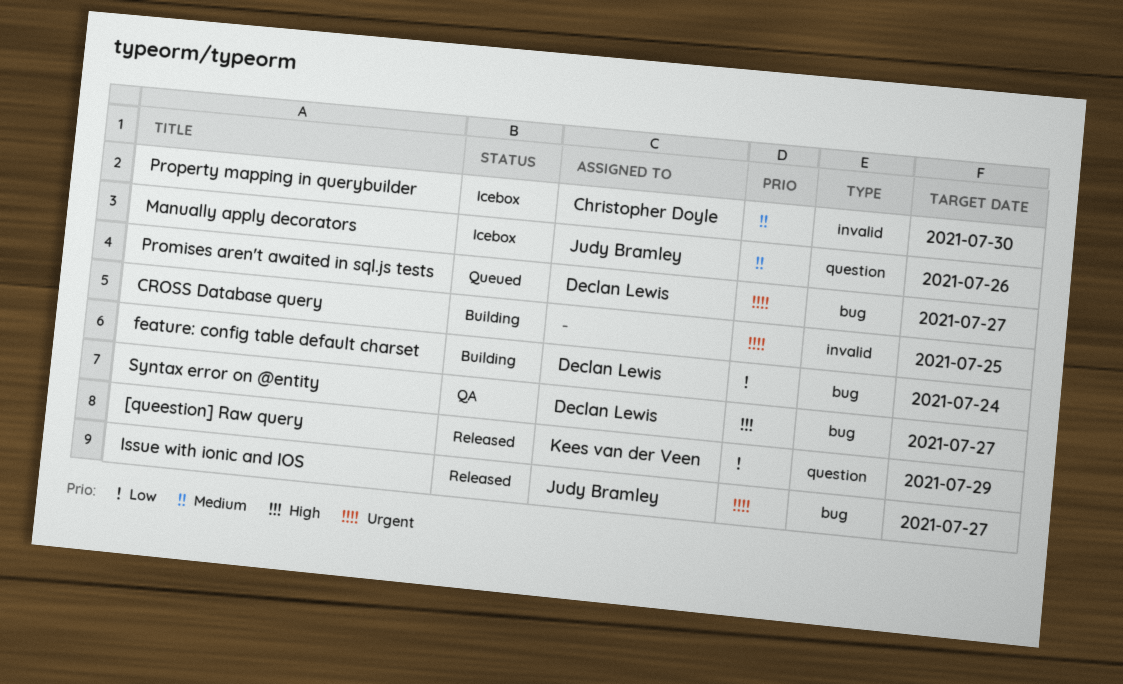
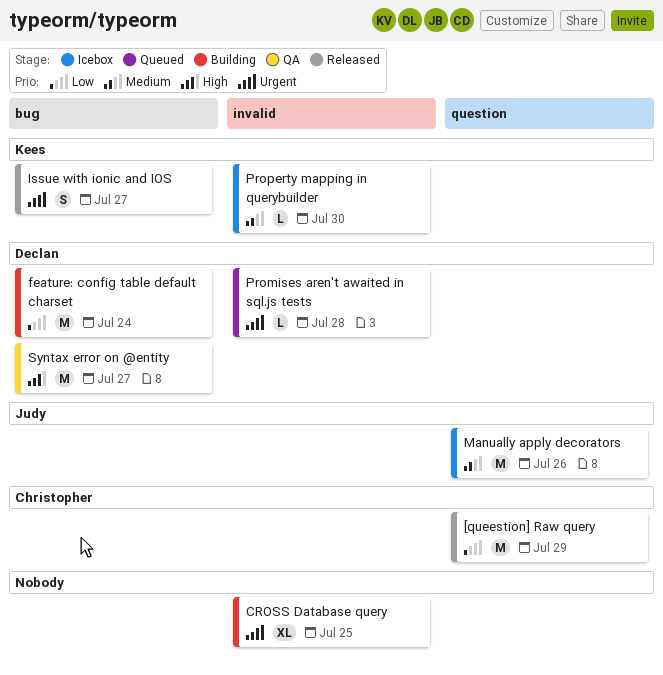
[queestion] Raw query, owner: Kees van der Veen -> Christopher Doyle
Issue with ionic and IOS, owner: Judy Bramley -> Kees van der Veen
Promises aren't awaited in sql.js tests, label: bug -> invalid
Promises aren't awaited in sql.js tests, due: Jul 27 -> Jul 28
Property mapping in querybuilder, owner: Christopher Doyle -> Kees van der Veen

